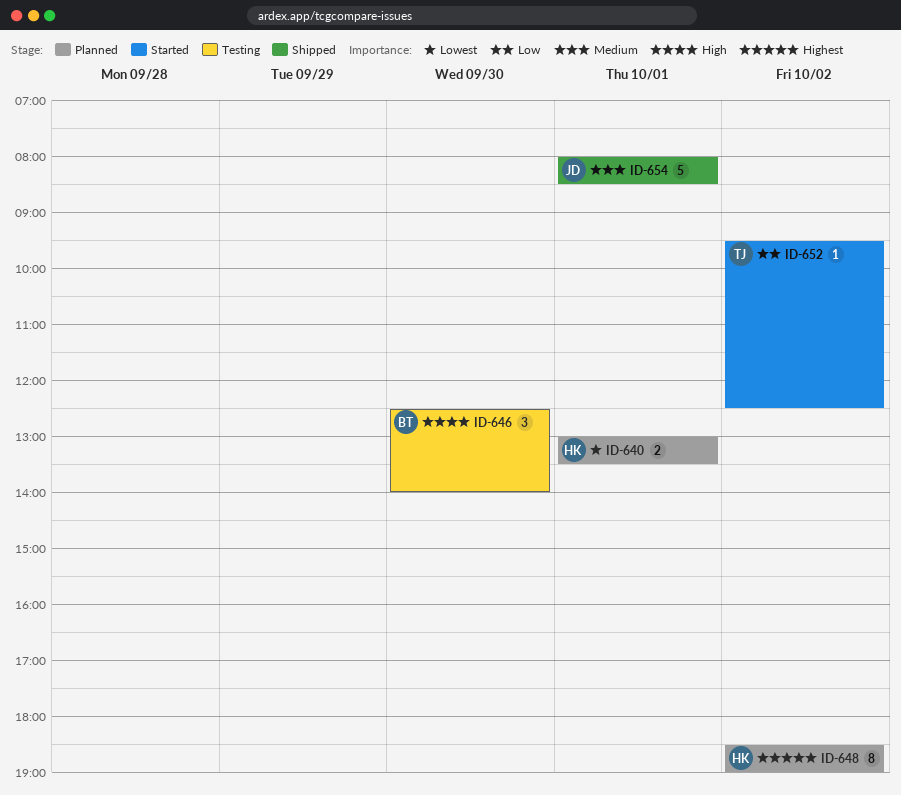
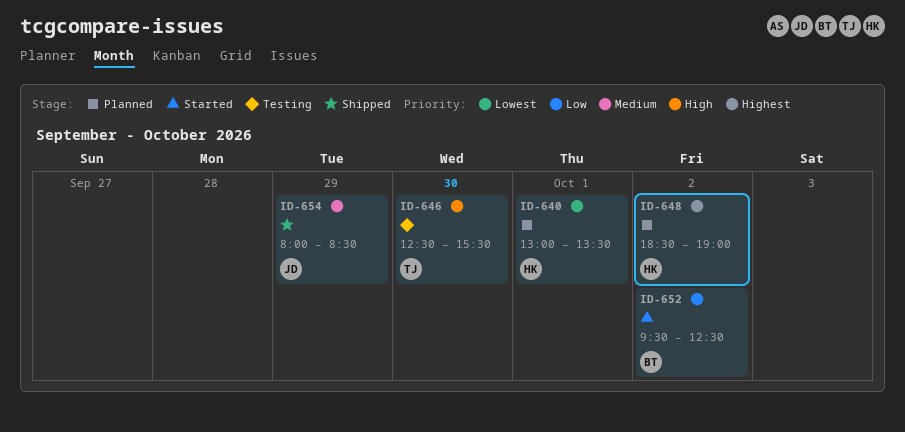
ID-646, owner: BT -> TJ
ID-646, ends: 14:00 -> 15:30
ID-652, owner: TJ -> BT
ID-654, day: Oct 1 -> Sep 29

